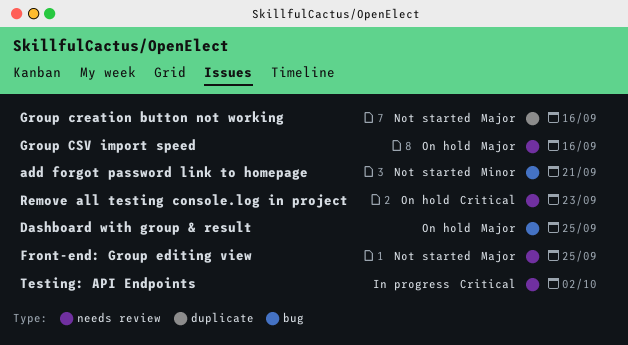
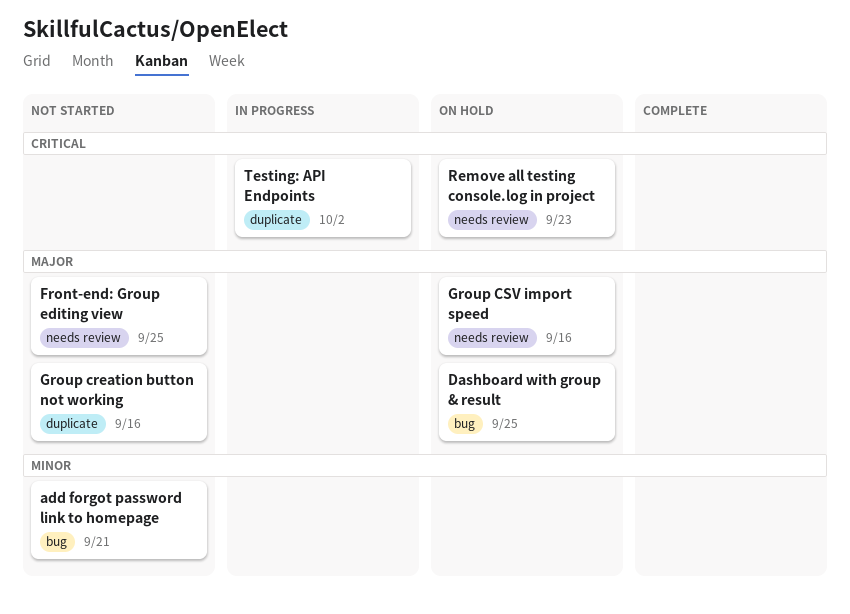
Testing: API Endpoints, label: needs review -> duplicate

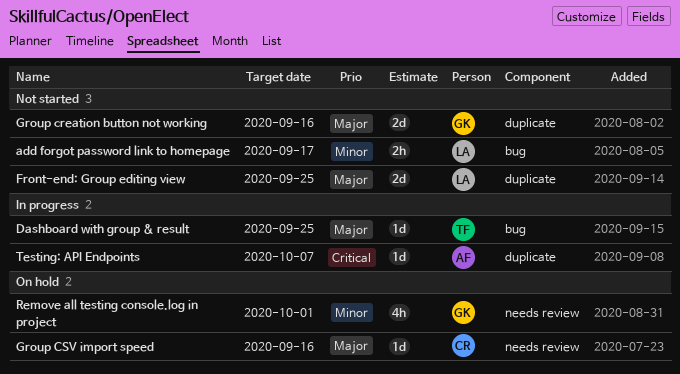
add forgot password link to homepage, due: Sep 21 -> Sep 17
Dashboard with group & result, status: On hold -> In progress
Front-end: Group editing view, label: needs review -> duplicate
Remove all testing console.log in project, priority: Critical -> Minor
Remove all testing console.log in project, due: Sep 23 -> Oct 1
Testing: API Endpoints, due: Oct 2 -> Oct 7

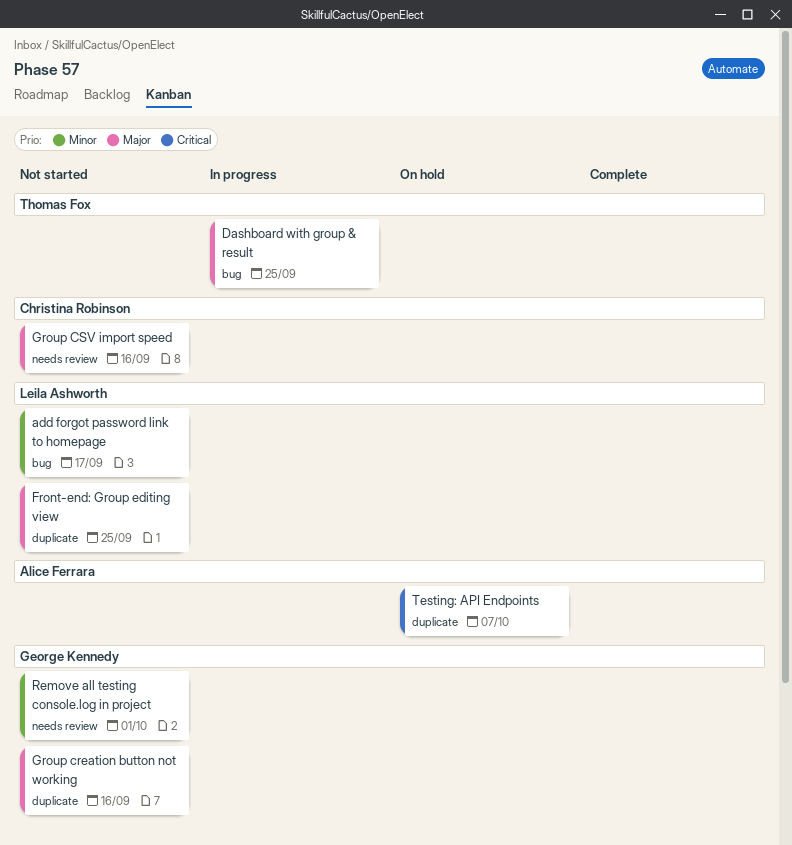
Group CSV import speed, status: On hold -> Not started
Remove all testing console.log in project, status: On hold -> Not started
Testing: API Endpoints, status: In progress -> On hold

